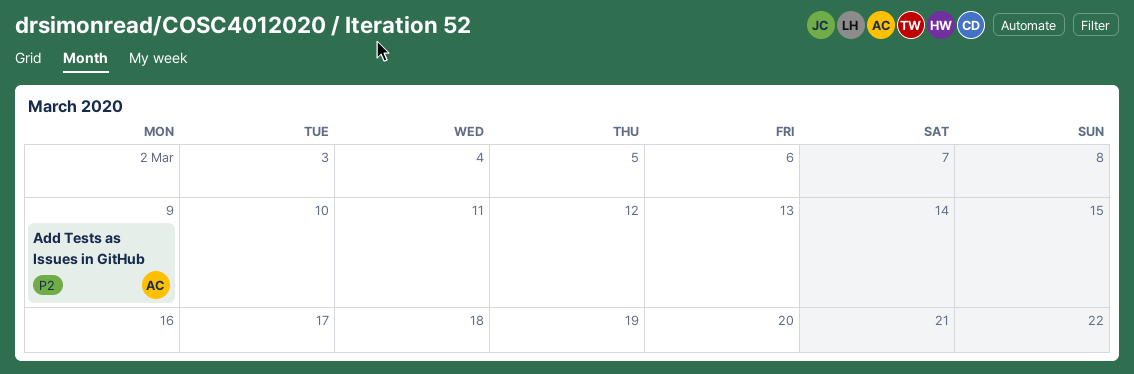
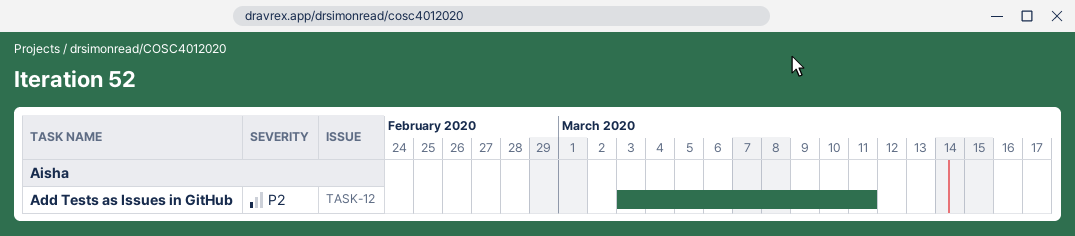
Add Tests as Issues in GitHub, due: Mar 9 -> Mar 11

